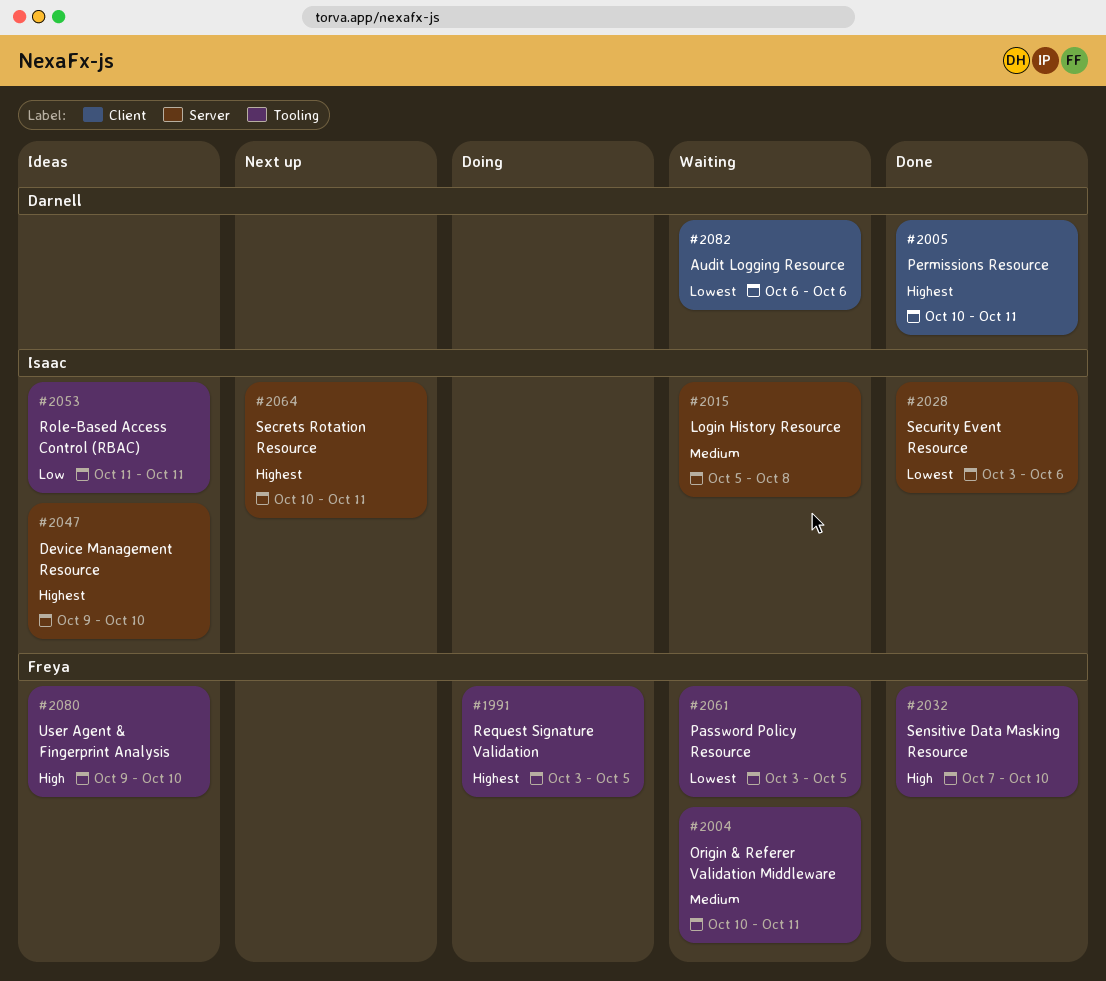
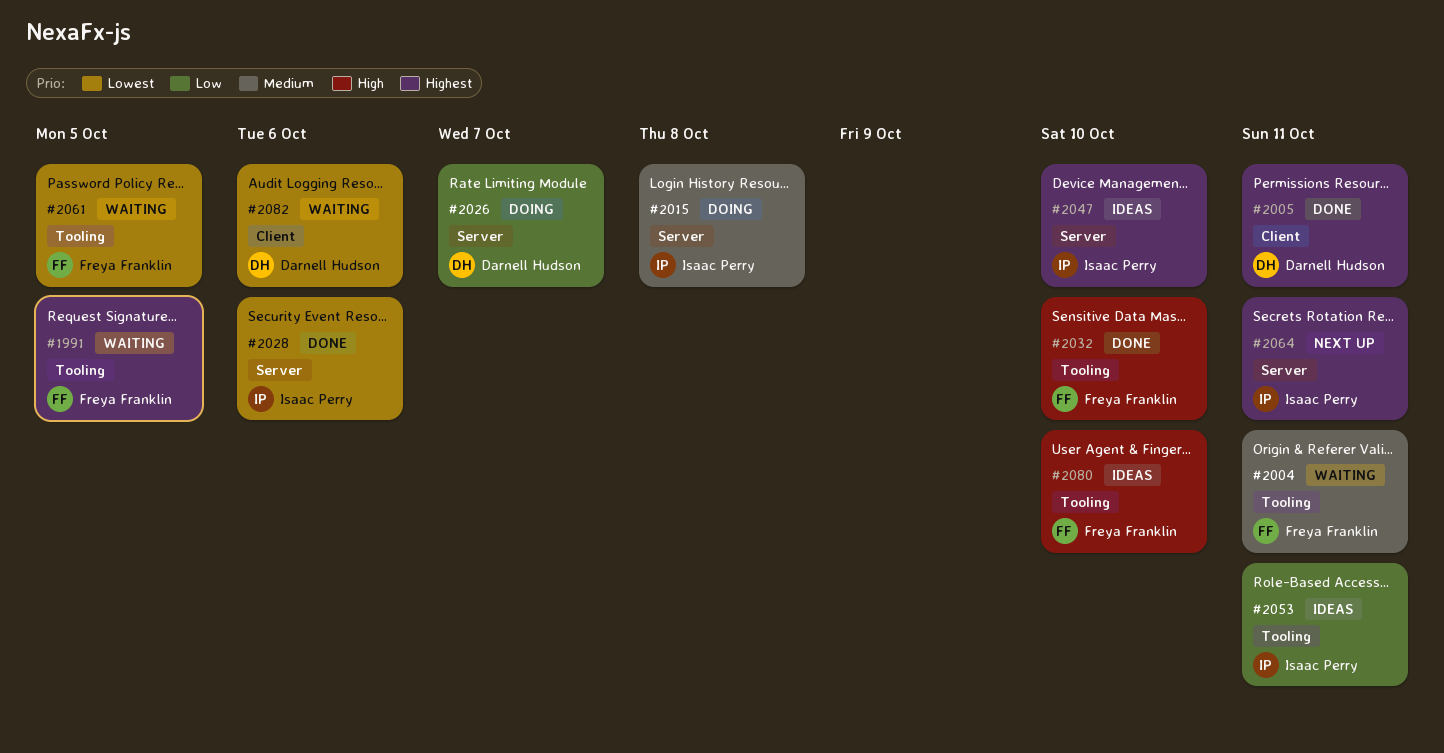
#1991, status: Doing -> Waiting
#2015, status: Waiting -> Doing
#2026: none -> present

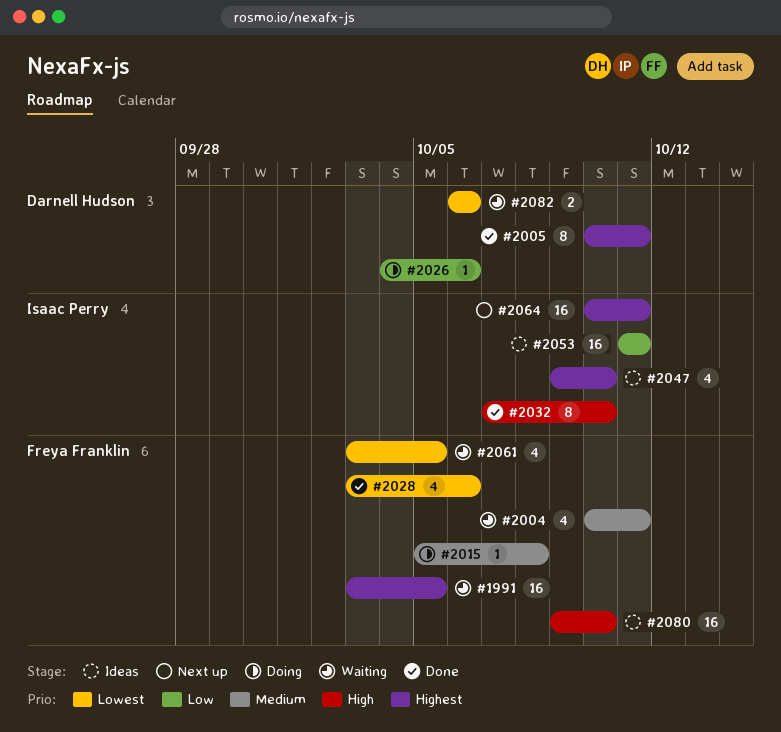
#2015, owner: Isaac Perry -> Freya Franklin
#2026, due: Oct 7 -> Oct 6
#2028, owner: Isaac Perry -> Freya Franklin
#2032, owner: Freya Franklin -> Isaac Perry

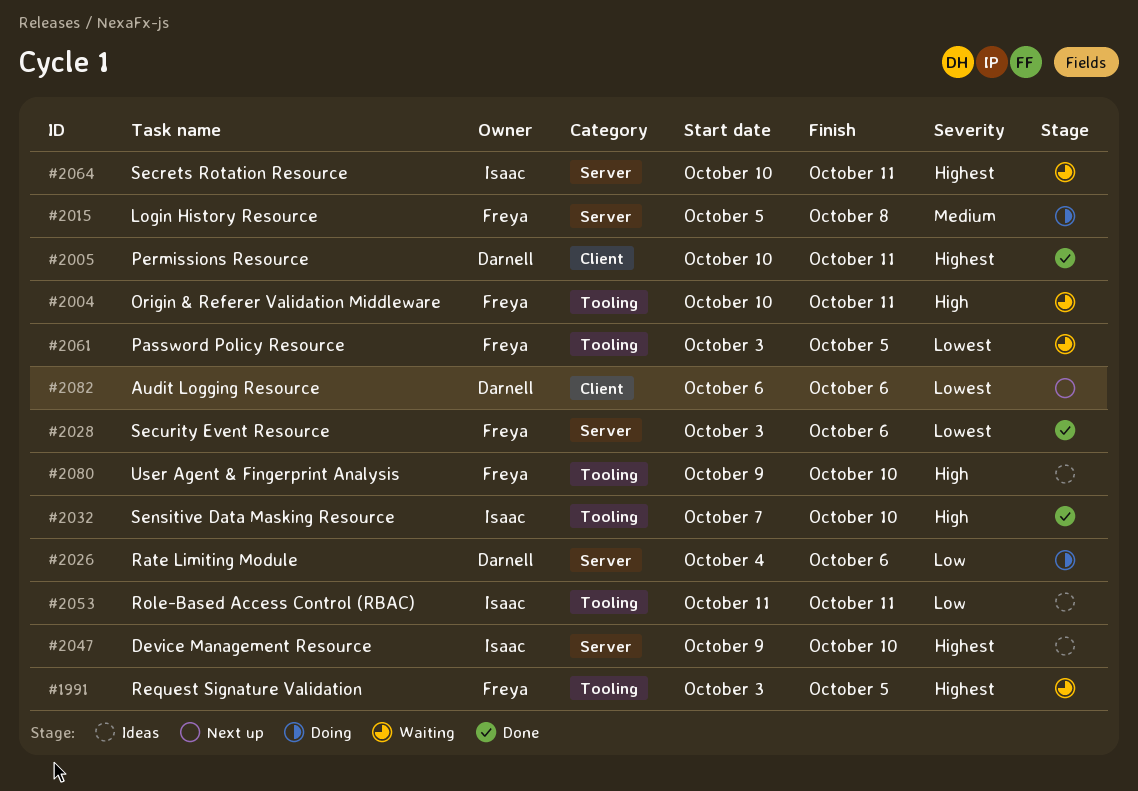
#2004, priority: Medium -> High
#2064, status: Next up -> Waiting
#2082, status: Waiting -> Next up

